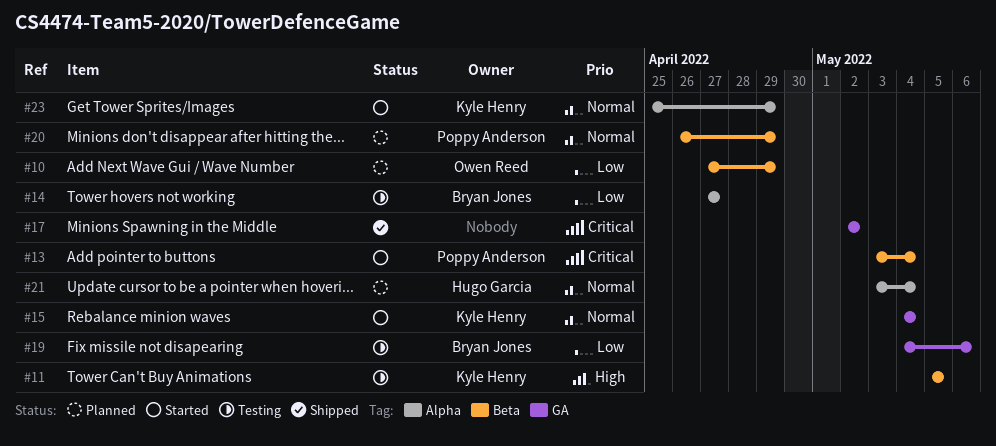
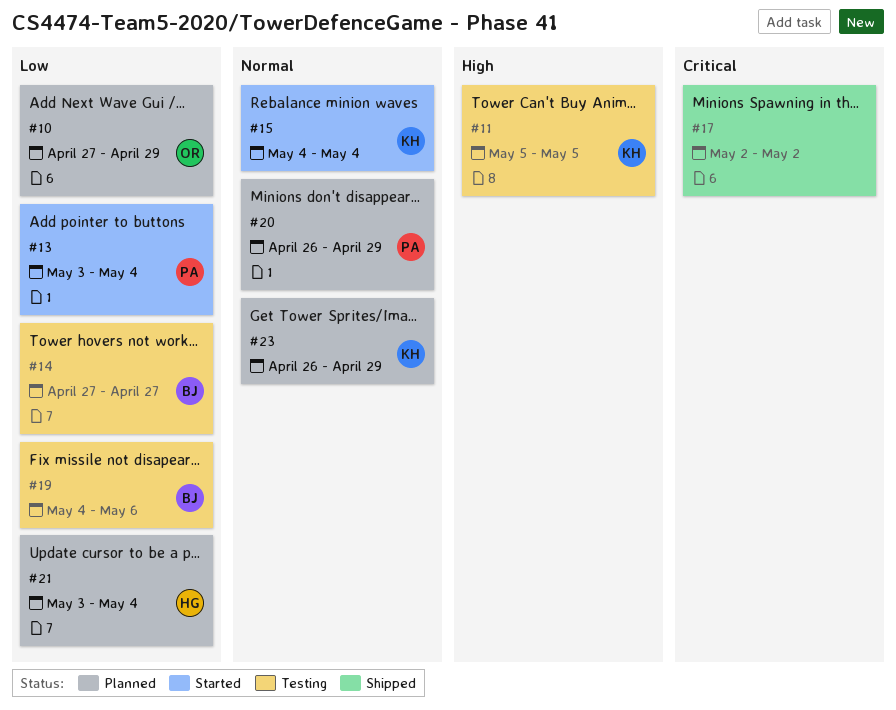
#13, priority: Critical -> Low
#21, priority: Normal -> Low
#23, status: Started -> Planned
#23, start: Apr 25 -> Apr 26

